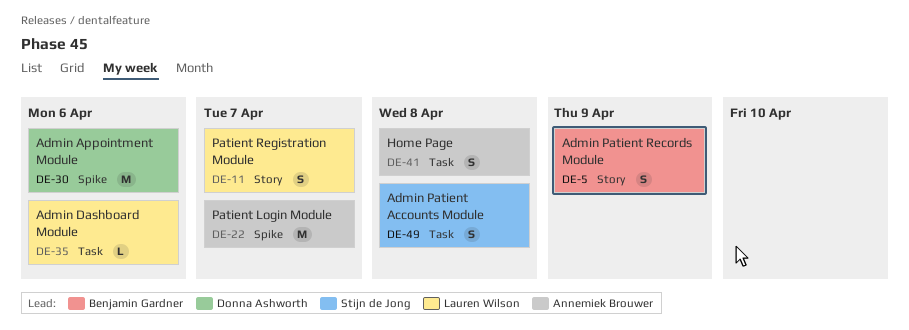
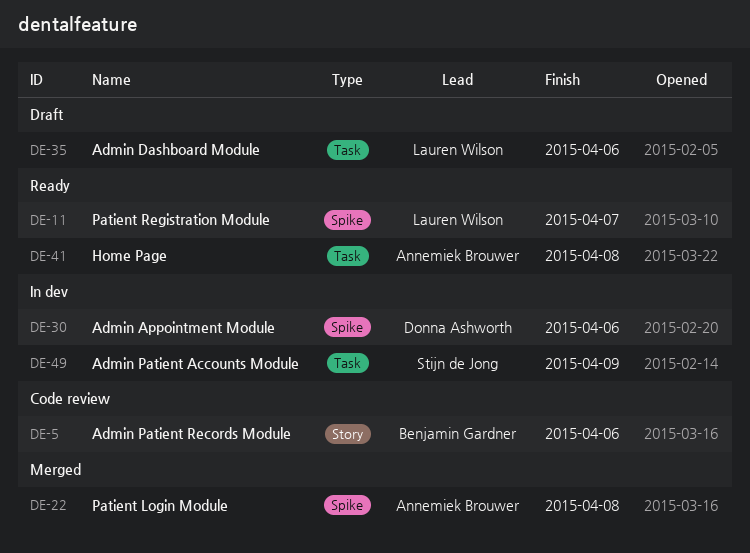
DE-5, due: Apr 9 -> Apr 6
DE-11, label: Story -> Spike
DE-22, due: Apr 7 -> Apr 8
DE-49, due: Apr 8 -> Apr 9

